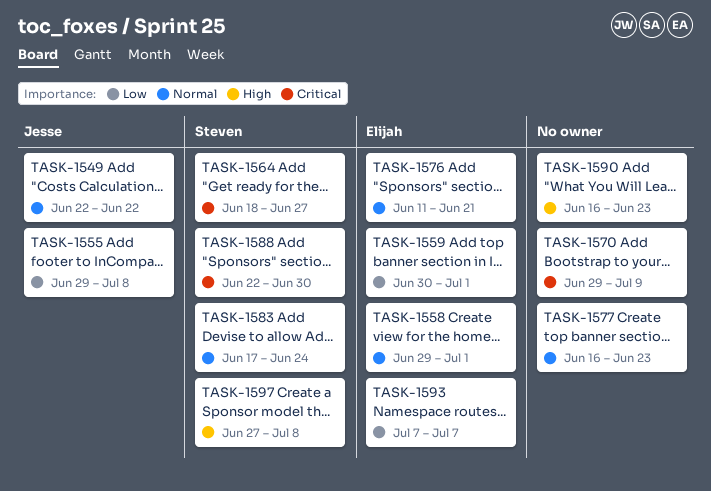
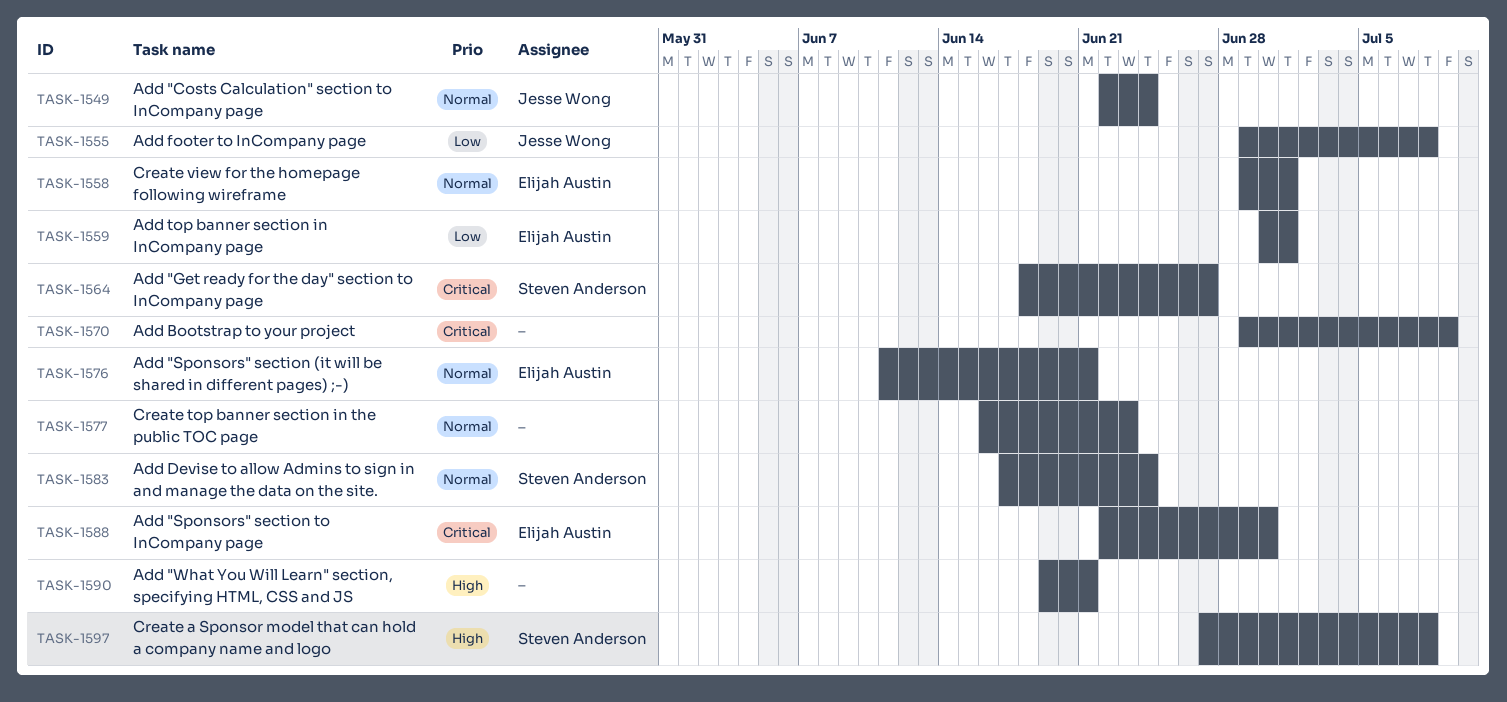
TASK-1549, due: Jun 22 -> Jun 24
TASK-1588, owner: Steven Anderson -> Elijah Austin
TASK-1590, start: Jun 16 -> Jun 19
TASK-1590, due: Jun 23 -> Jun 21
TASK-1593: present -> none

